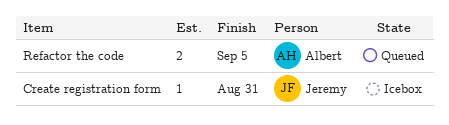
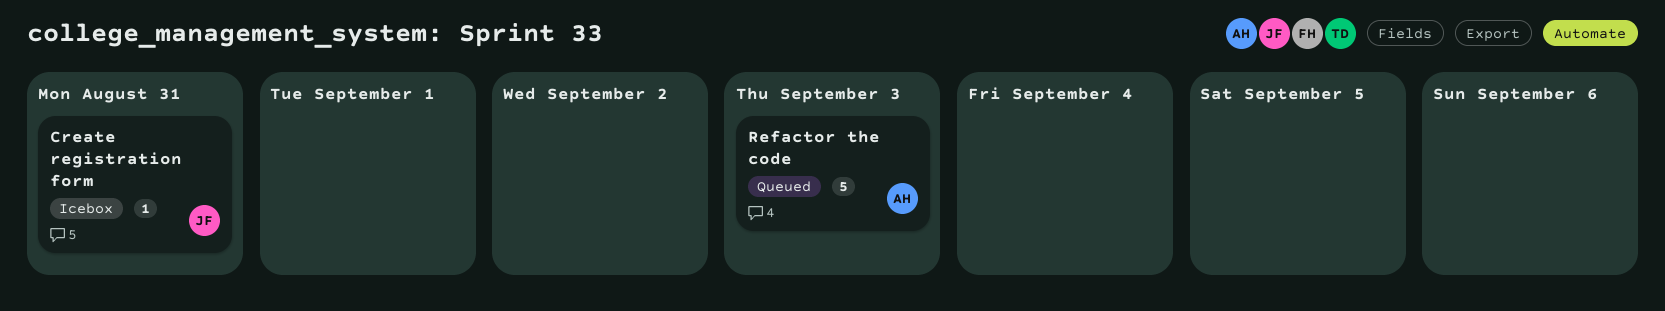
Refactor the code, estimate: 2 -> 5
Refactor the code, due: Sep 5 -> Sep 3

